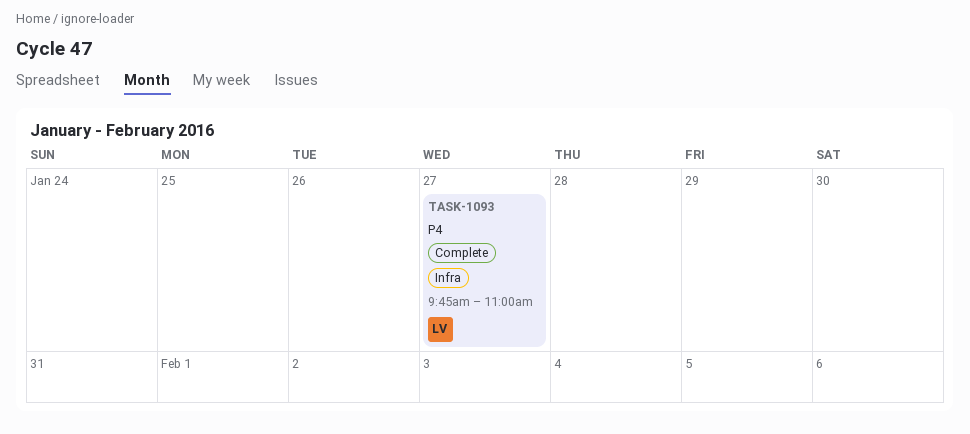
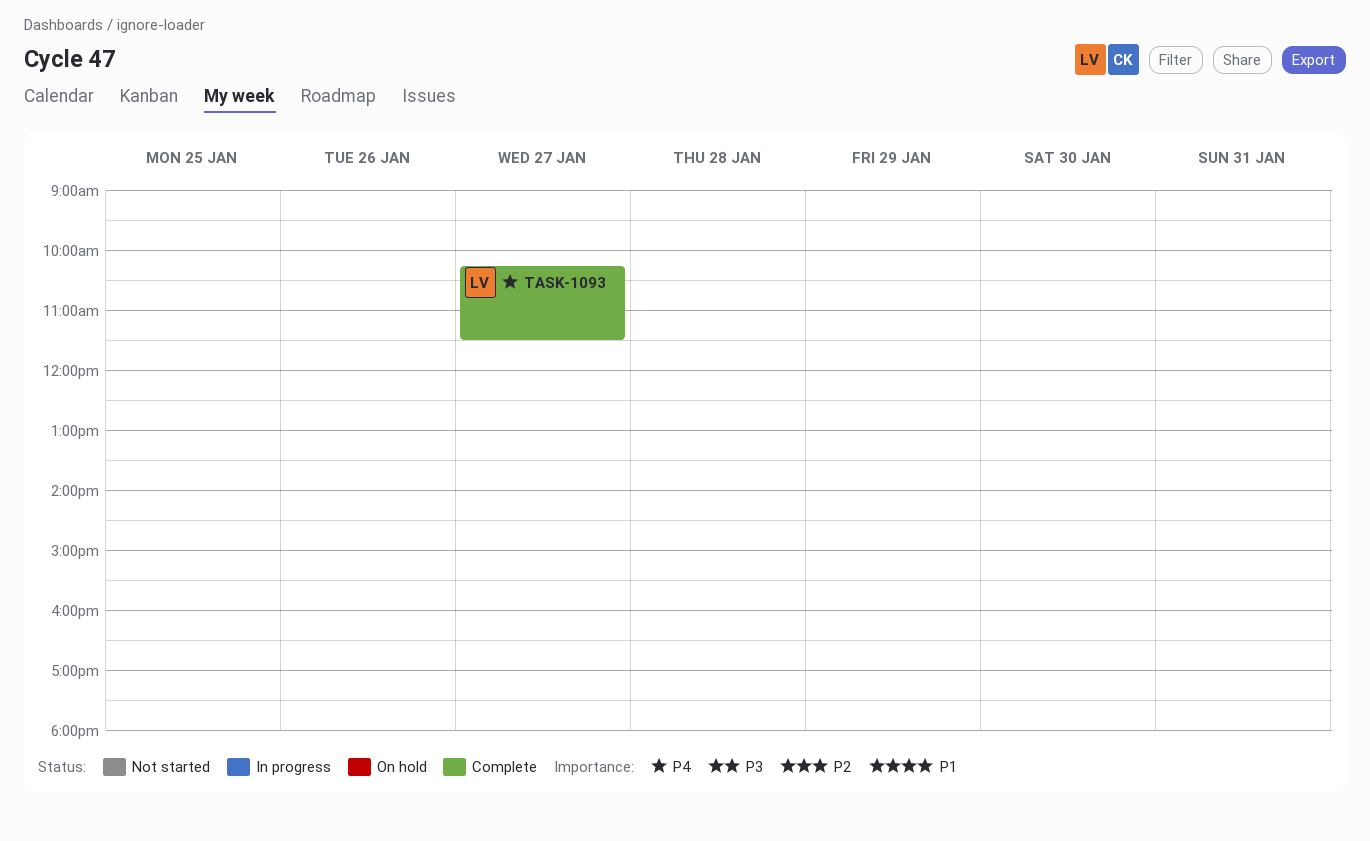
TASK-1093, begins: 09:45 -> 10:15
TASK-1093, ends: 11:00 -> 11:30

